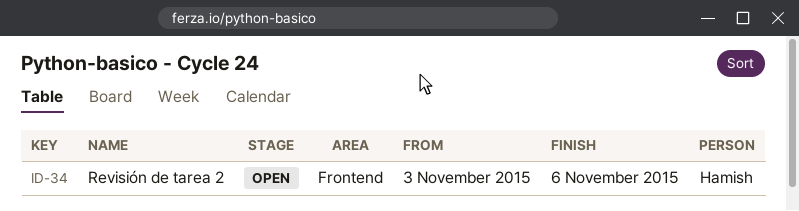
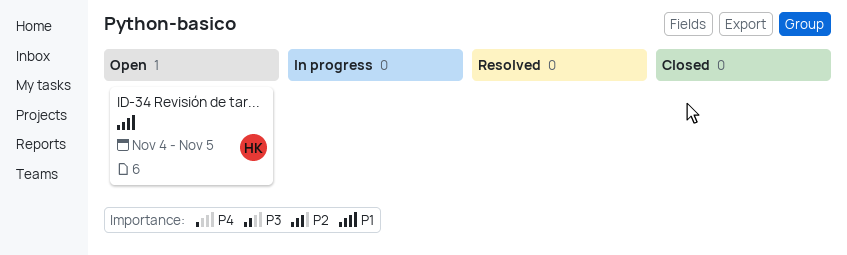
ID-34, start: Nov 3 -> Nov 4
ID-34, due: Nov 6 -> Nov 5

